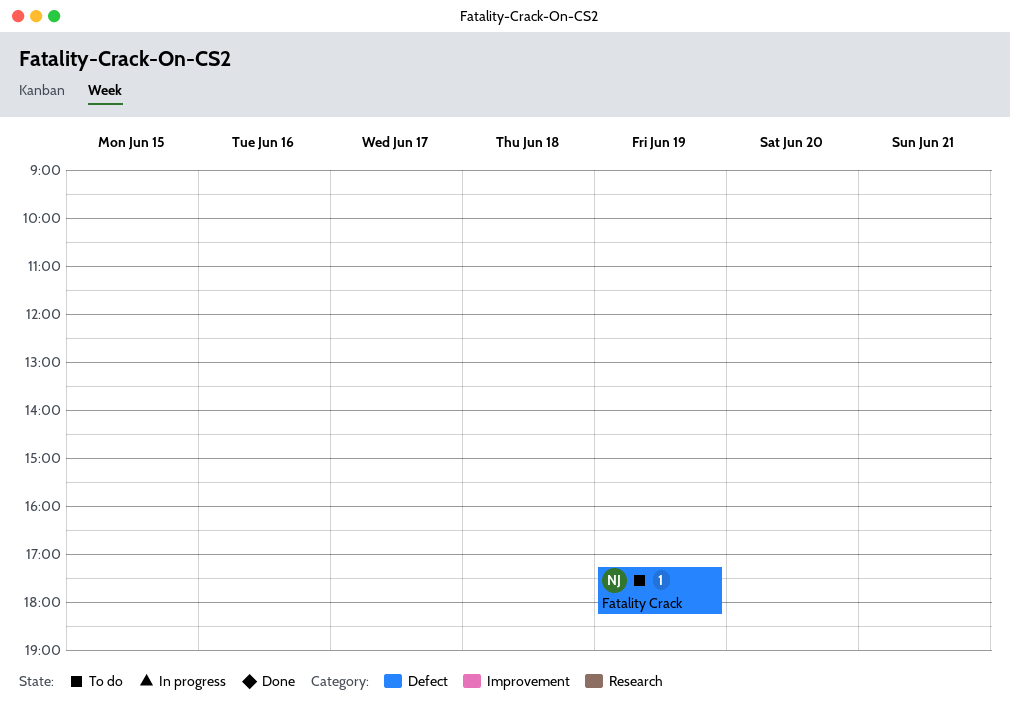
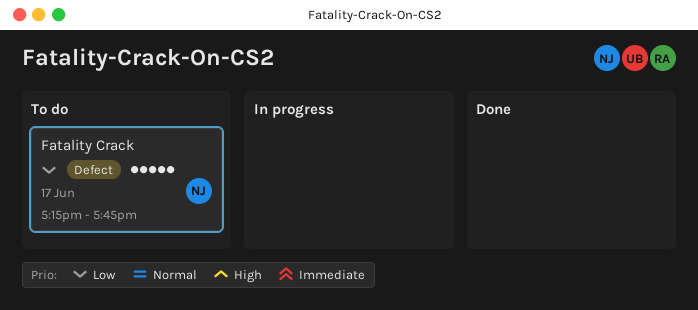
Fatality Crack, estimate: 1 -> 5
Fatality Crack, day: Jun 19 -> Jun 17
Fatality Crack, ends: 18:15 -> 17:45

